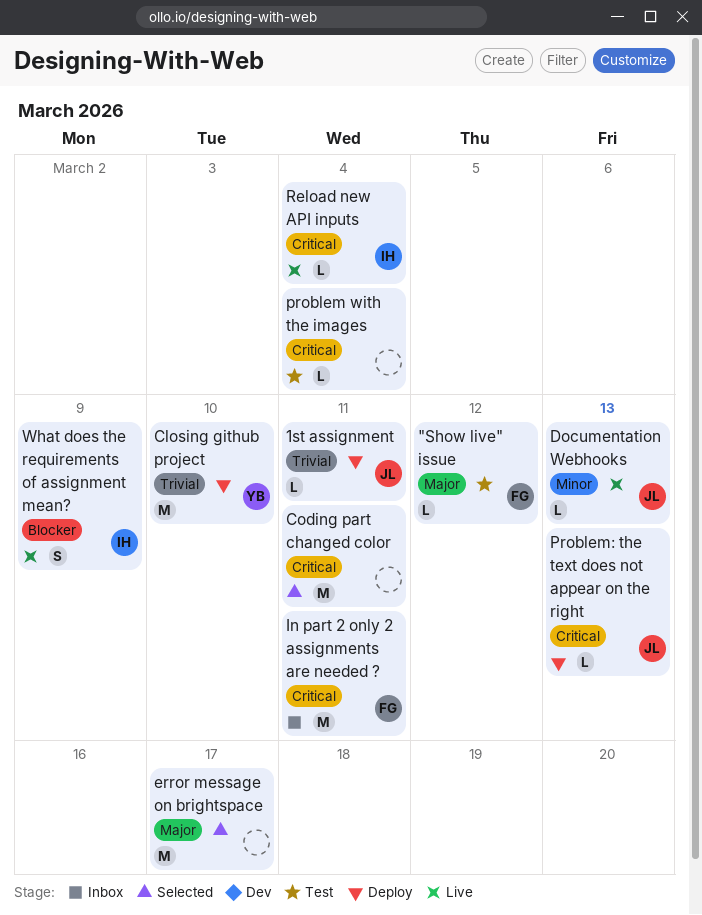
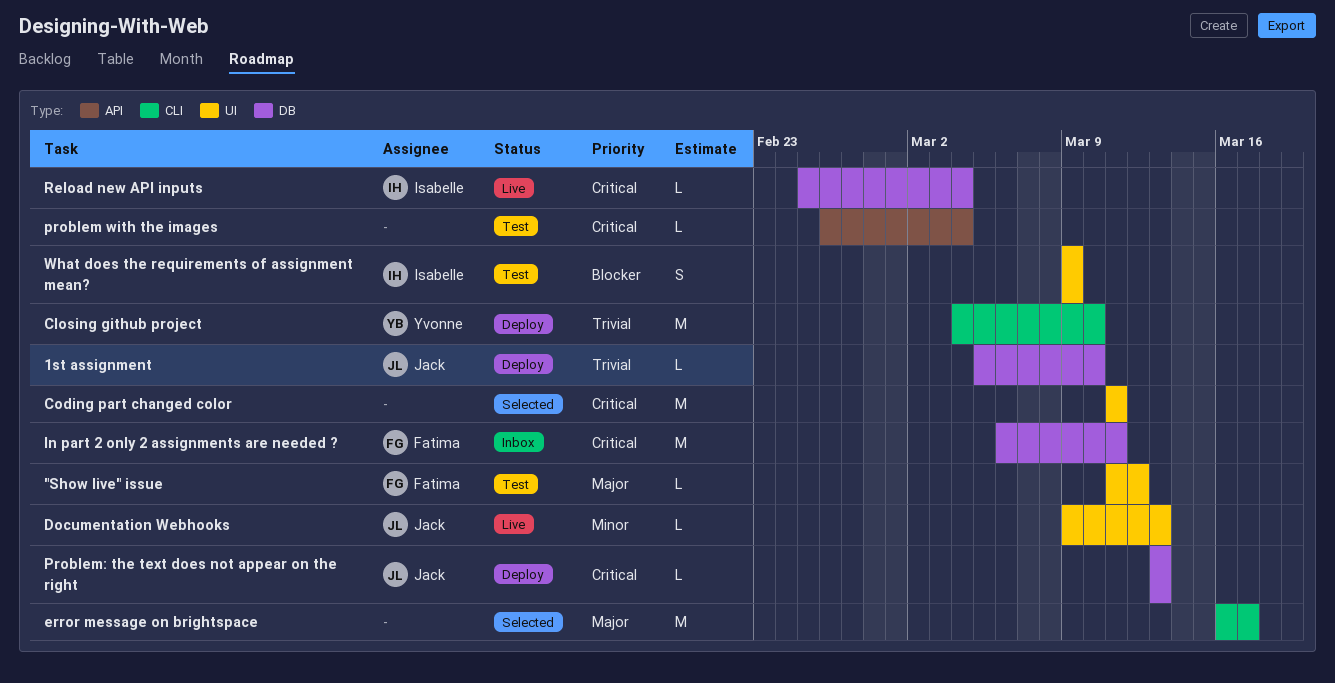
1st assignment, due: Mar 11 -> Mar 10
What does the requirements of assignment mean?, status: Live -> Test

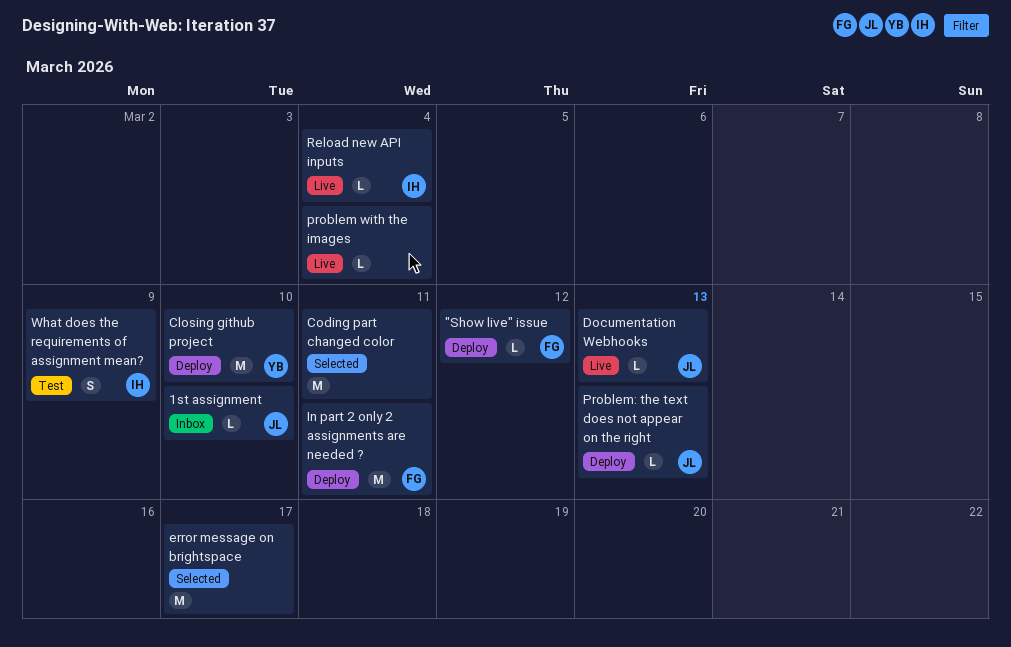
"Show live" issue, status: Test -> Deploy
1st assignment, status: Deploy -> Inbox
In part 2 only 2 assignments are needed ?, status: Inbox -> Deploy
problem with the images, status: Test -> Live

